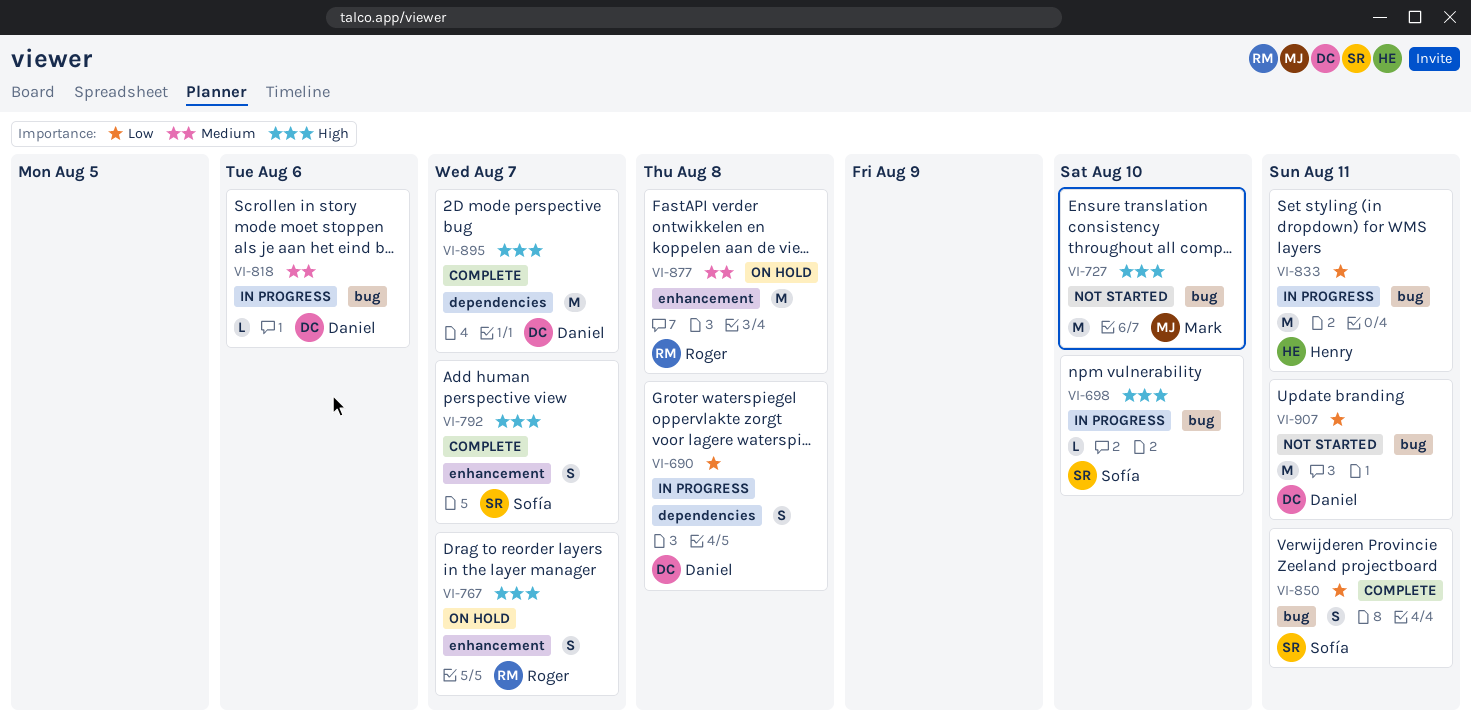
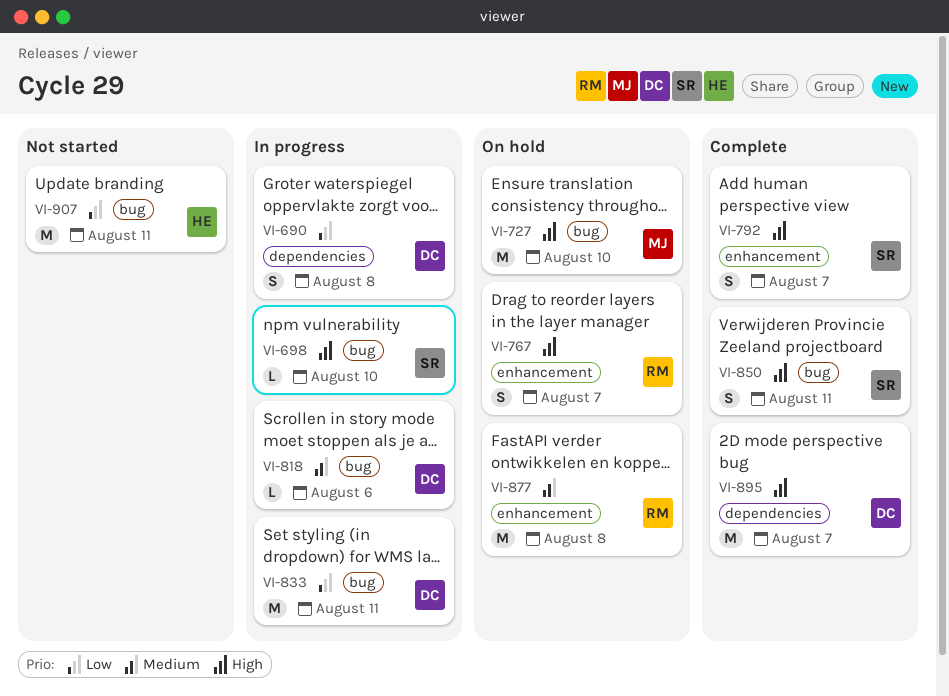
VI-727, status: Not started -> On hold
VI-833, owner: Henry -> Daniel
VI-850, priority: Low -> High
VI-907, owner: Daniel -> Henry

